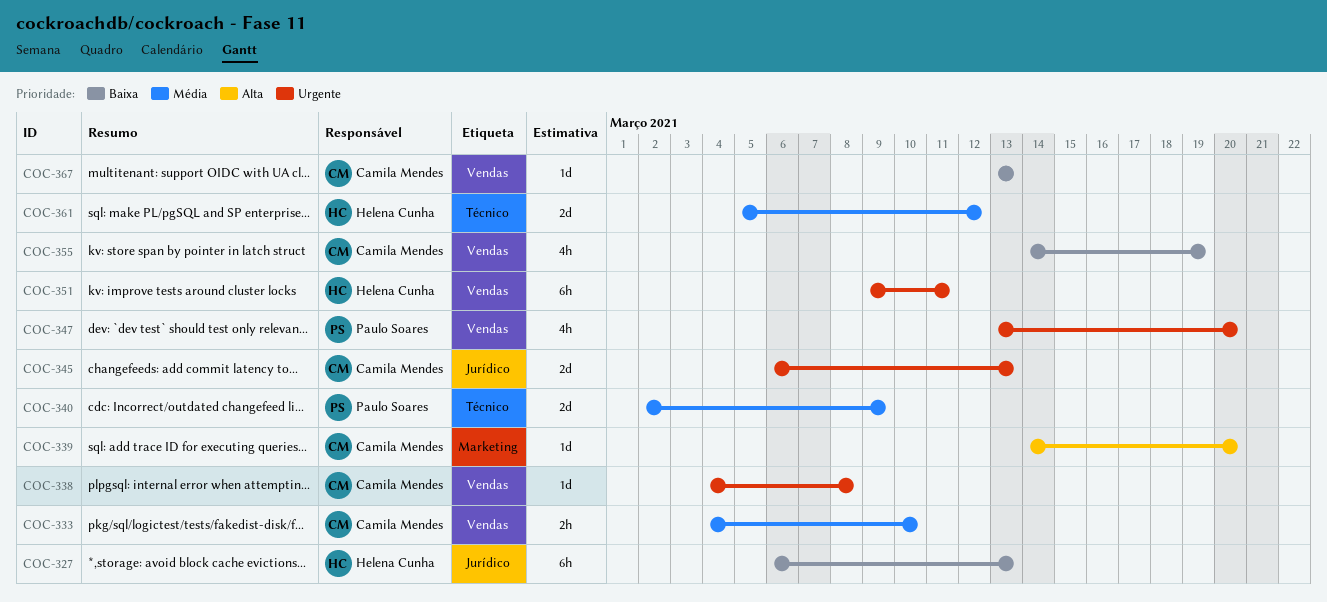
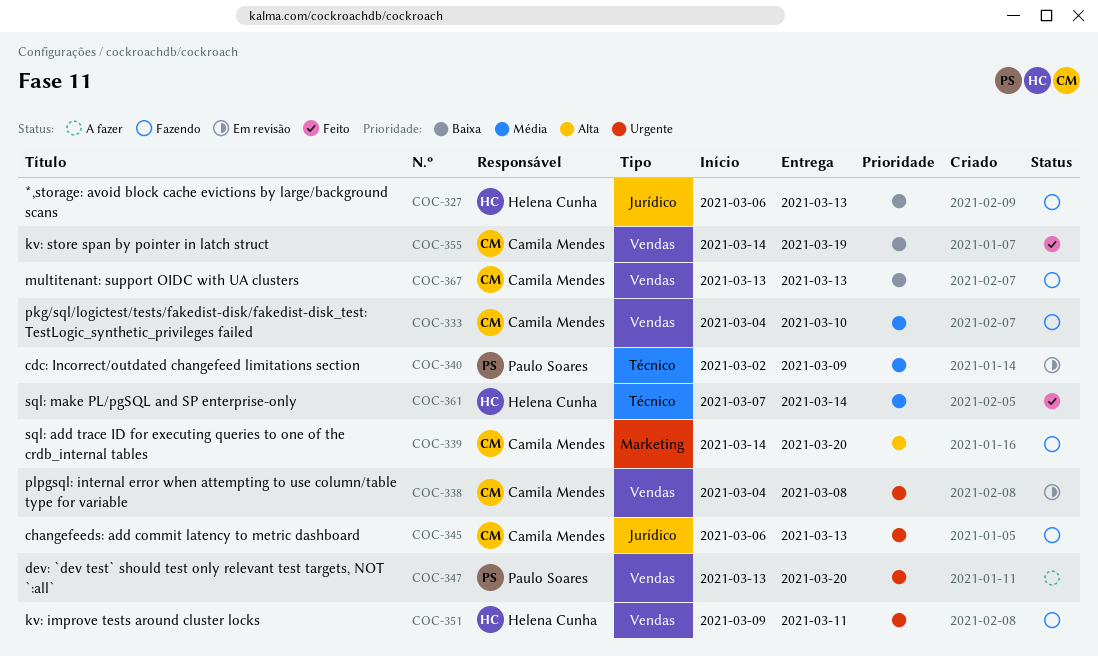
COC-361, start: Mar 5 -> Mar 7
COC-361, due: Mar 12 -> Mar 14

